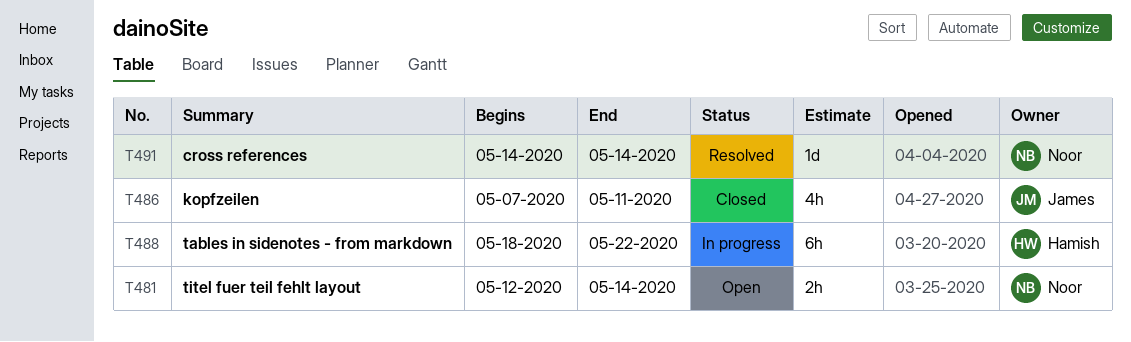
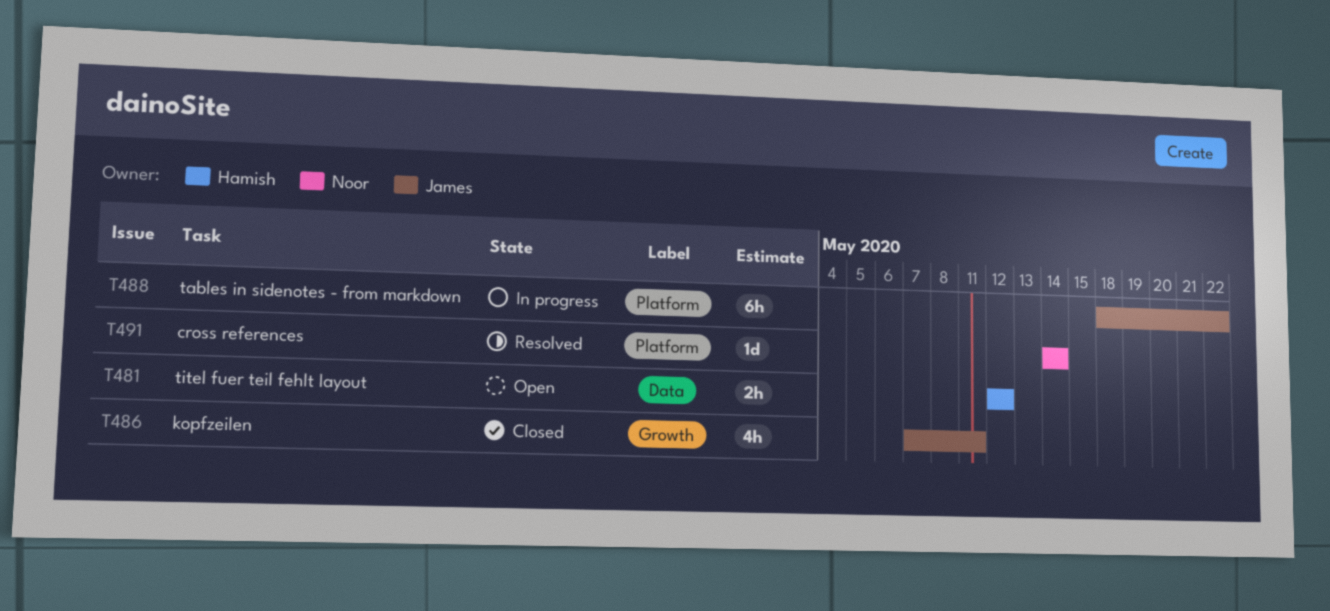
T481, owner: Noor -> Hamish
T481, due: May 14 -> May 12
T488, owner: Hamish -> James

